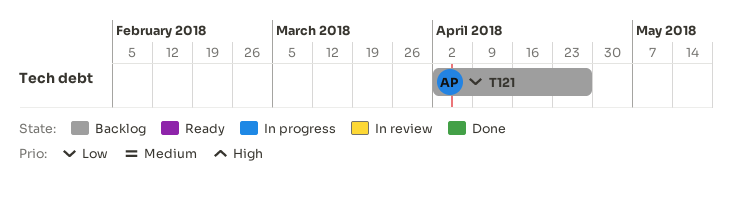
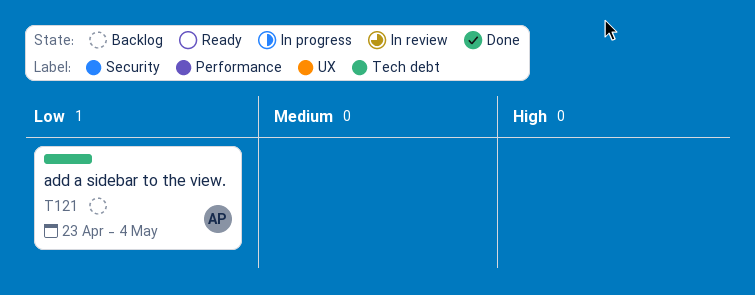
T121, start: Apr 2 -> Apr 23
T121, due: Apr 27 -> May 4

